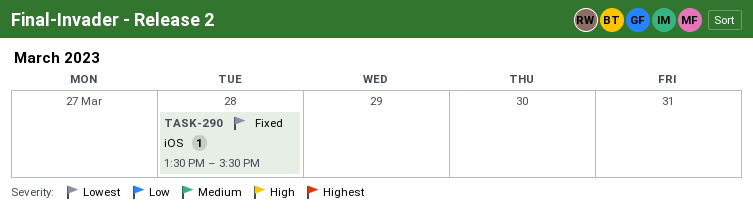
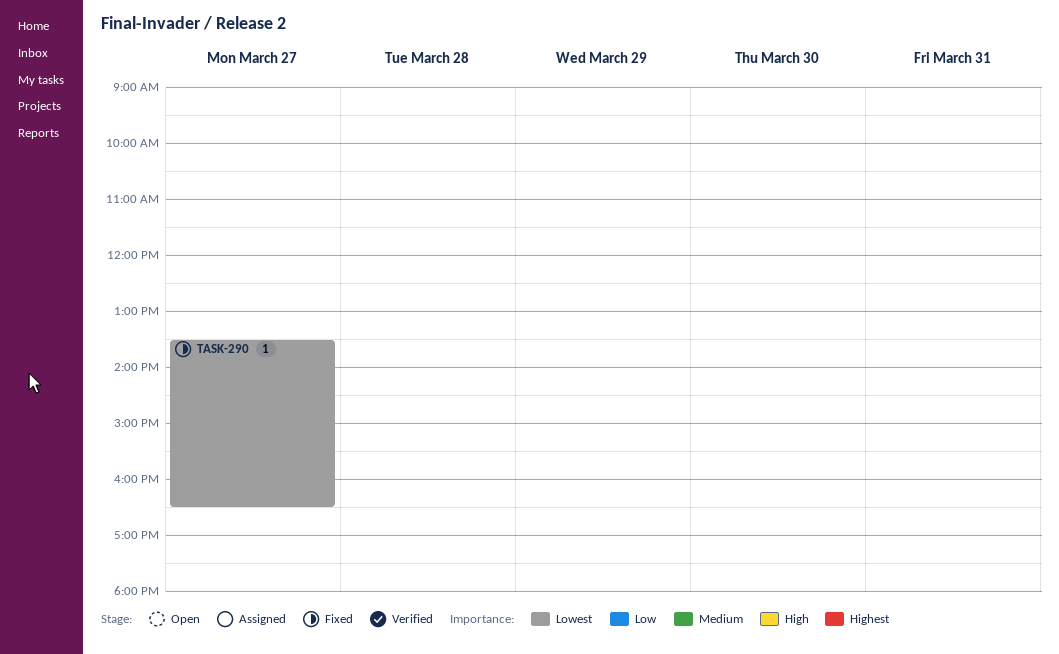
TASK-290, day: Mar 28 -> Mar 27
TASK-290, ends: 15:30 -> 16:30

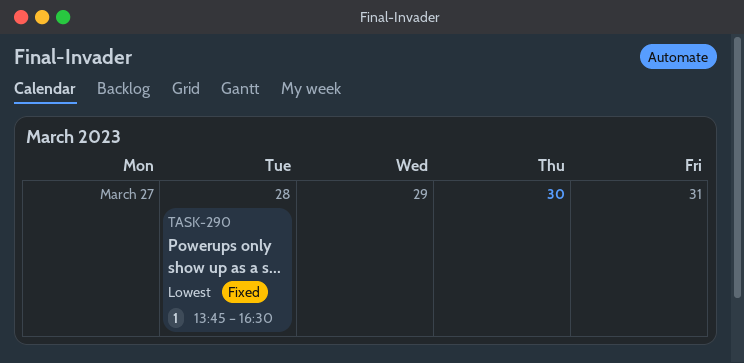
TASK-290, day: Mar 27 -> Mar 28
TASK-290, begins: 13:30 -> 13:45

